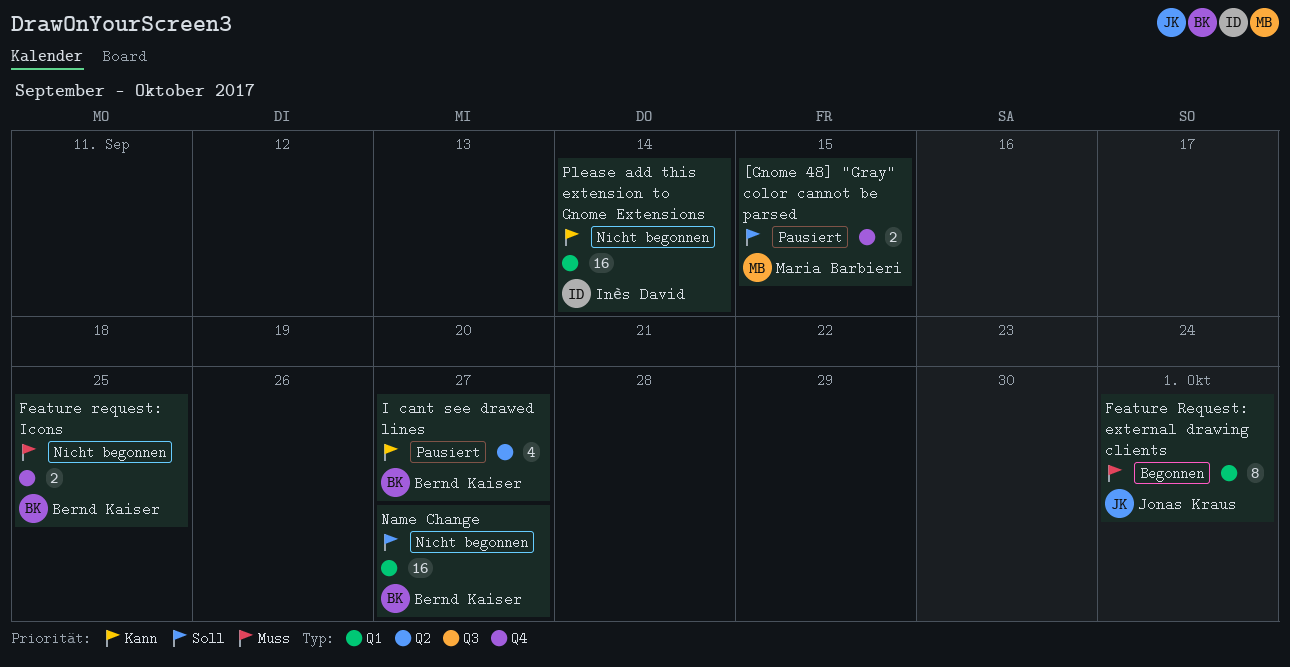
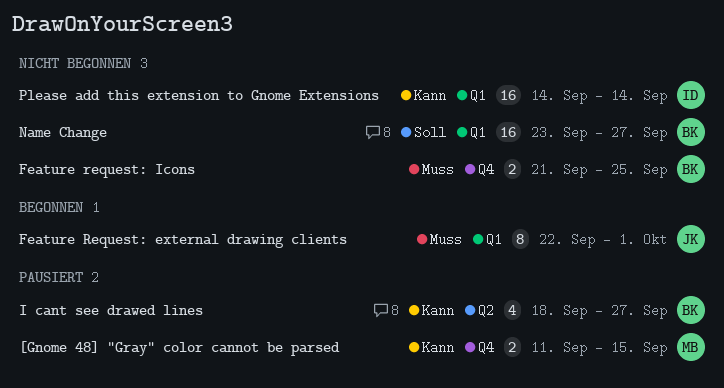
[Gnome 48] "Gray" color cannot be parsed, priority: Soll -> Kann

